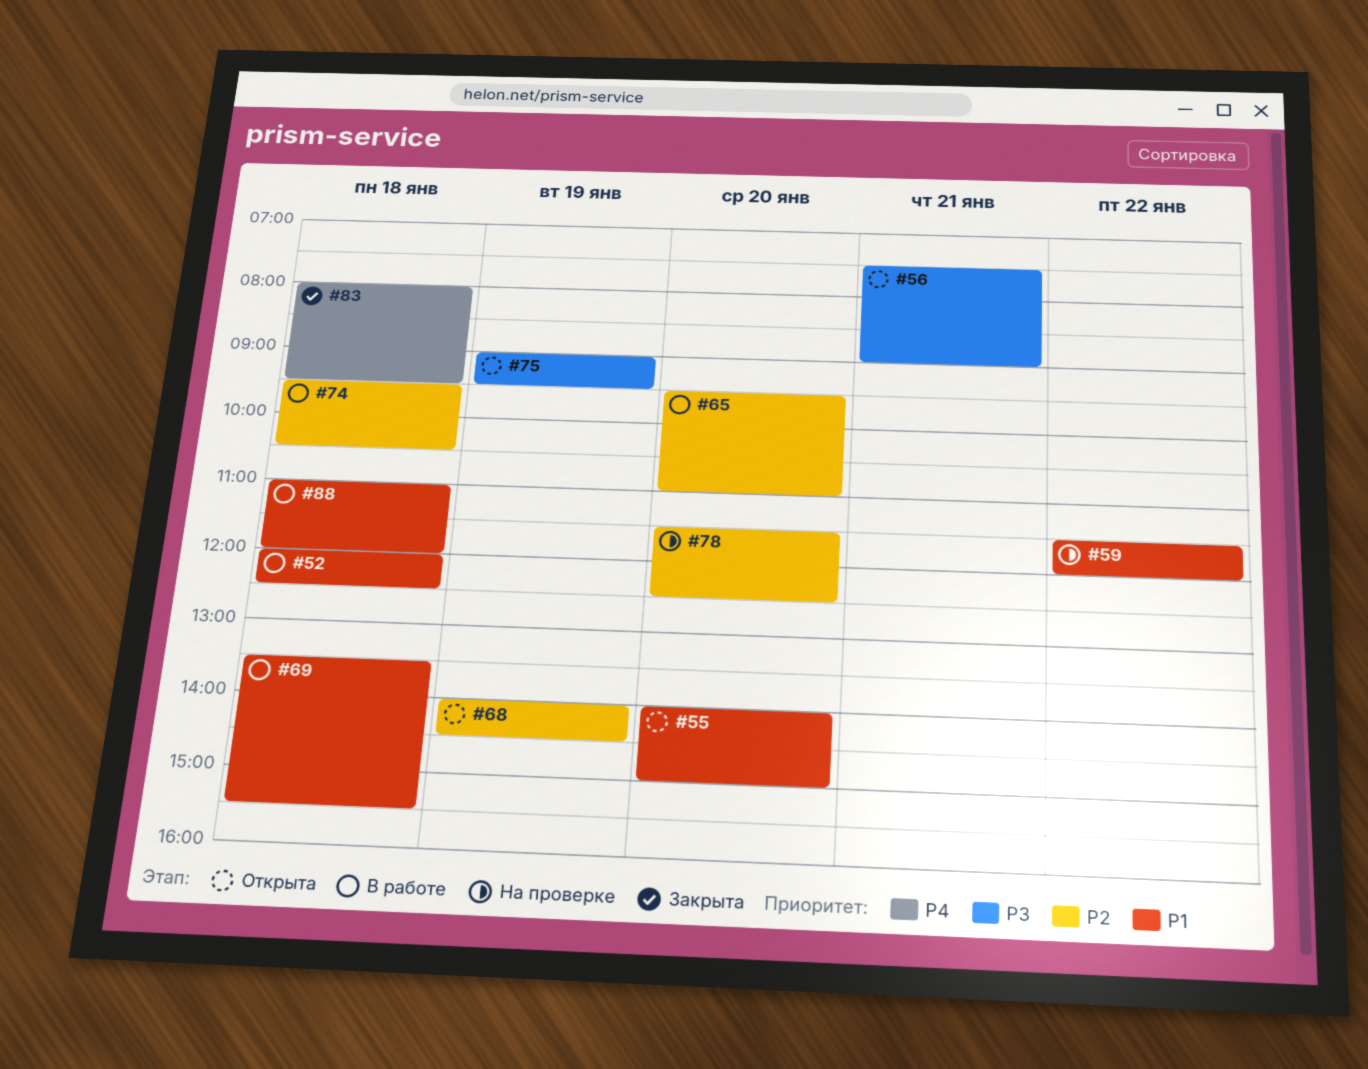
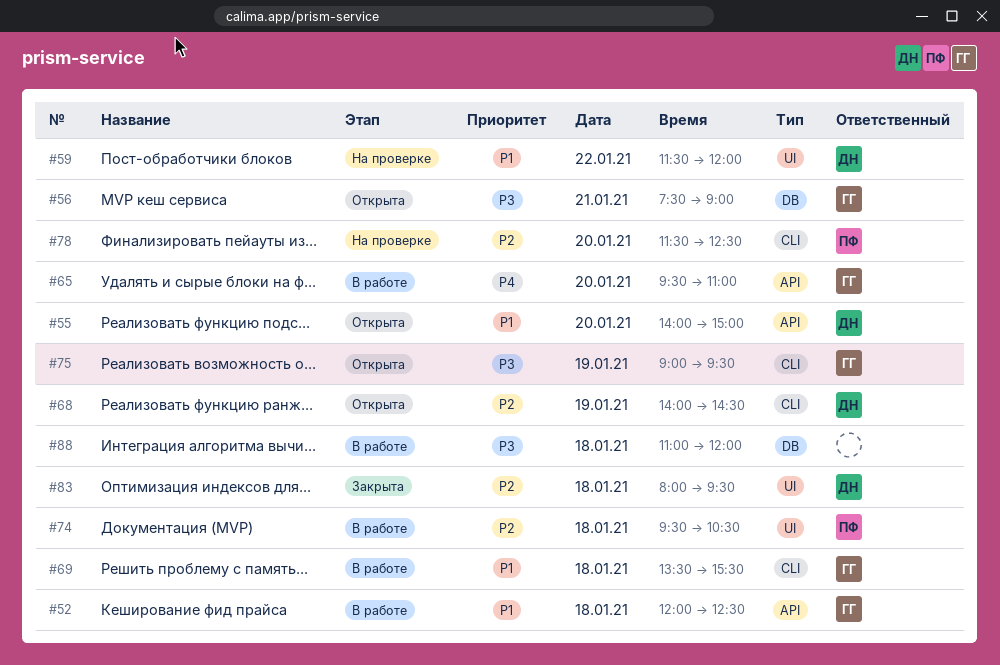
#65, priority: P2 -> P4
#83, priority: P4 -> P2
#88, priority: P1 -> P3

